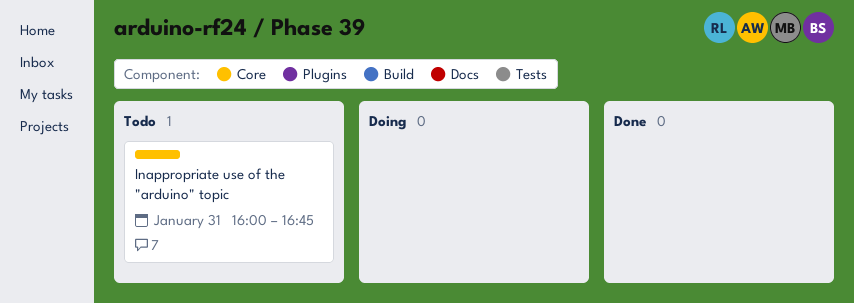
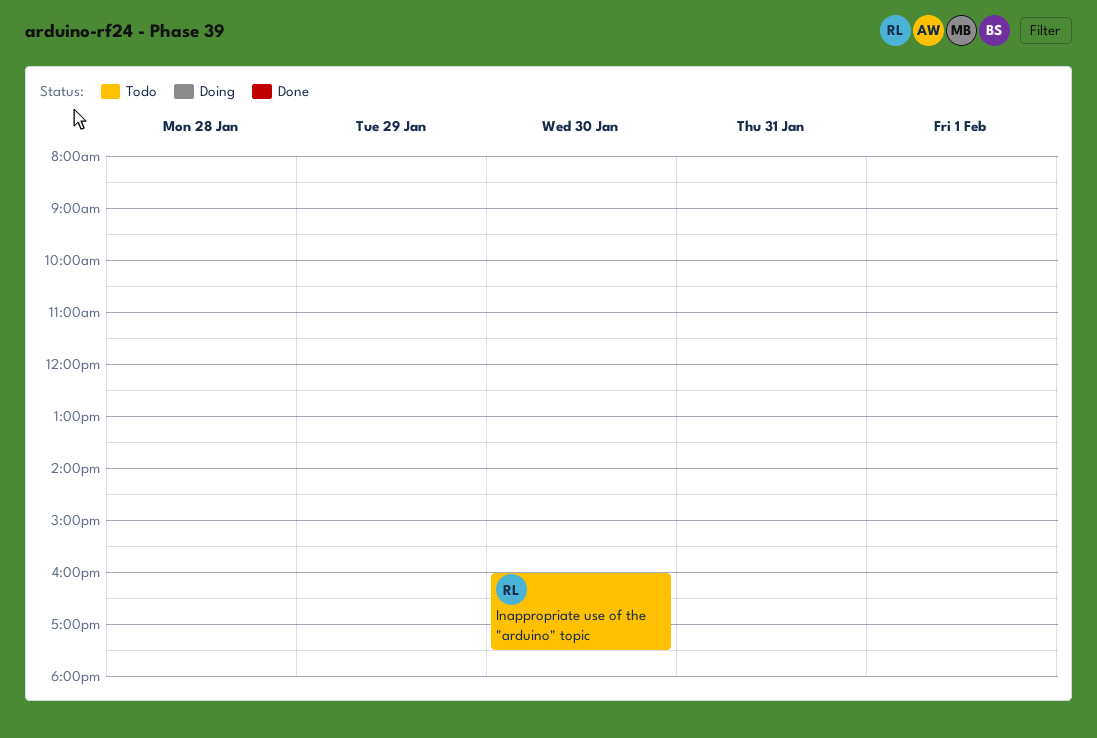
Inappropriate use of the "arduino" topic, day: Jan 31 -> Jan 30
Inappropriate use of the "arduino" topic, ends: 16:45 -> 17:30

